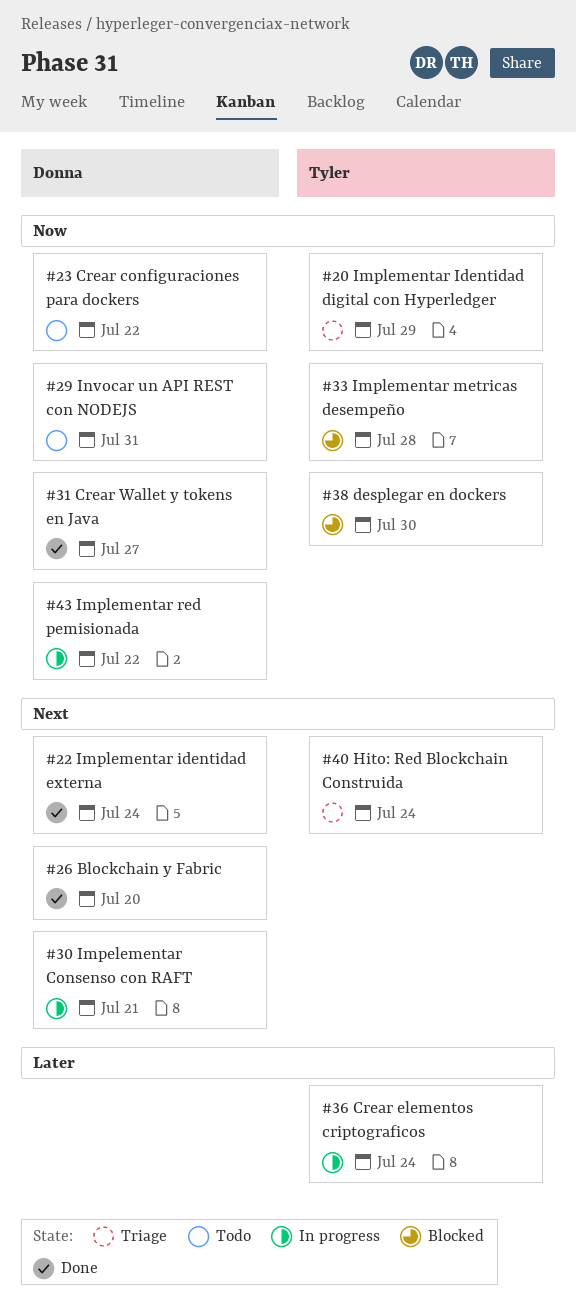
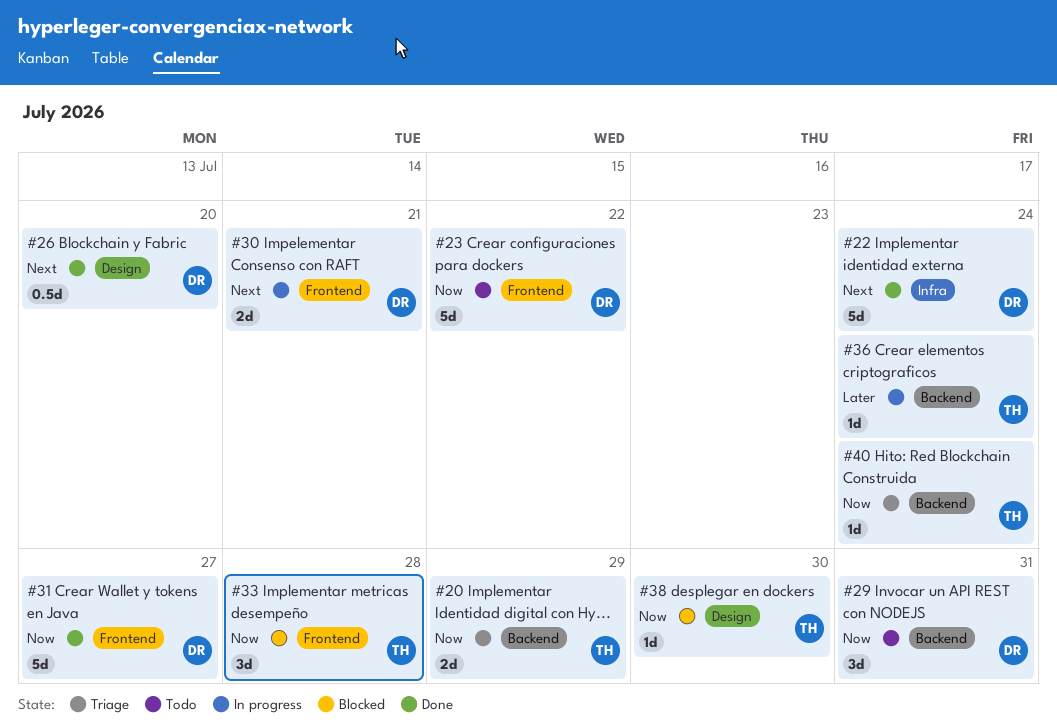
#40, priority: Next -> Now
#43: present -> none

